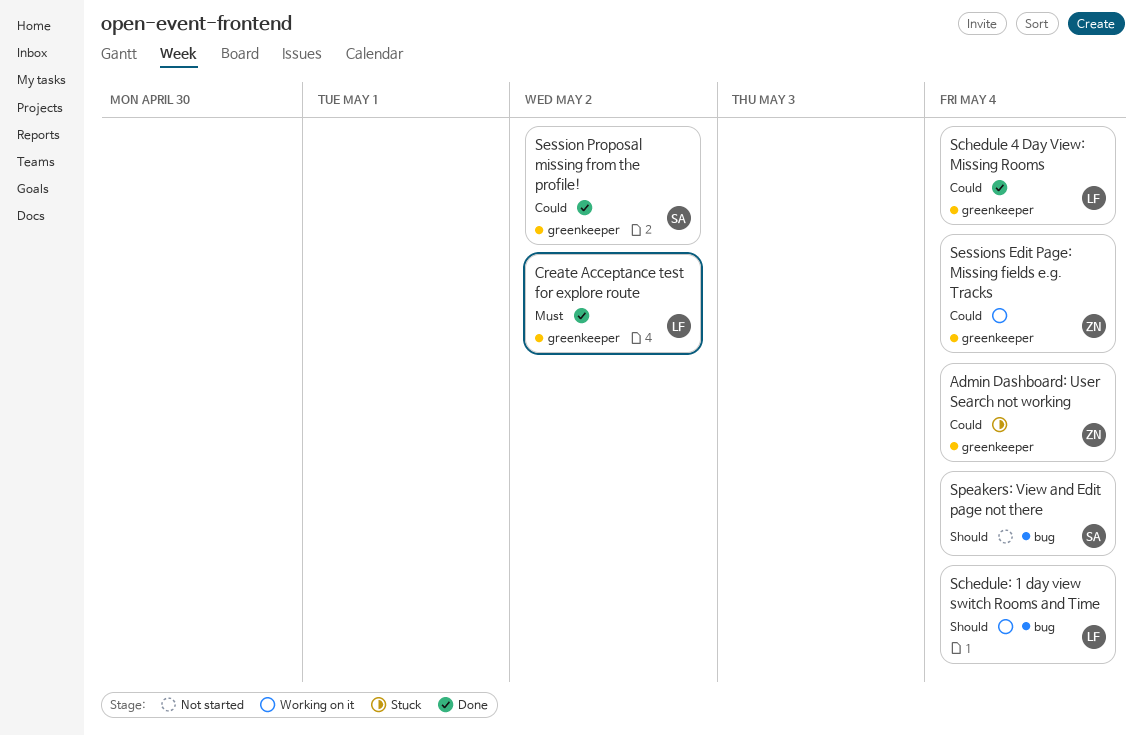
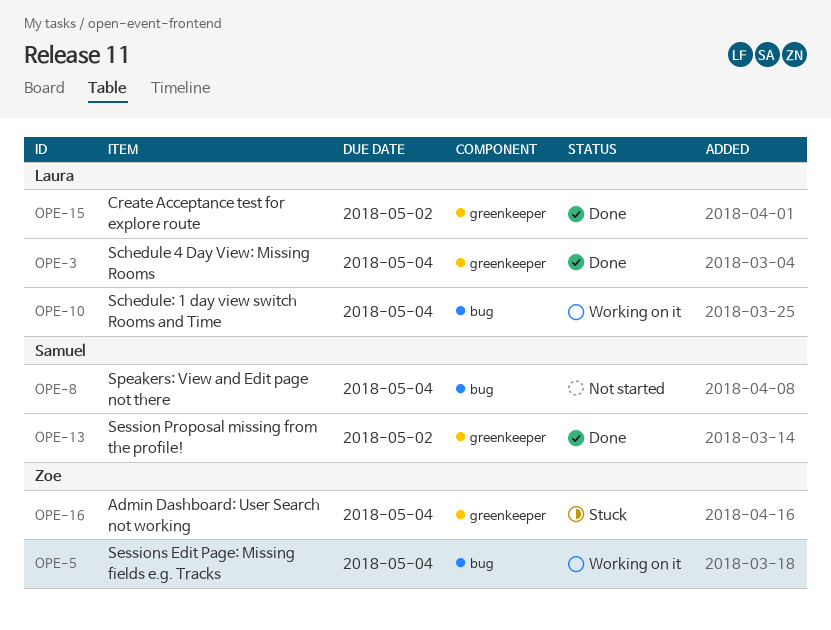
Sessions Edit Page: Missing fields e.g. Tracks, label: greenkeeper -> bug

